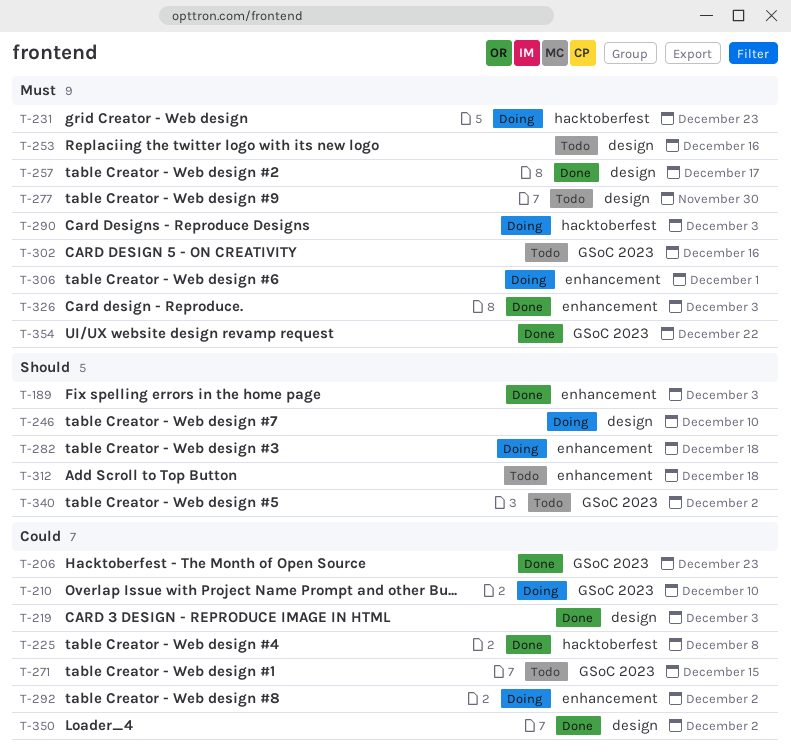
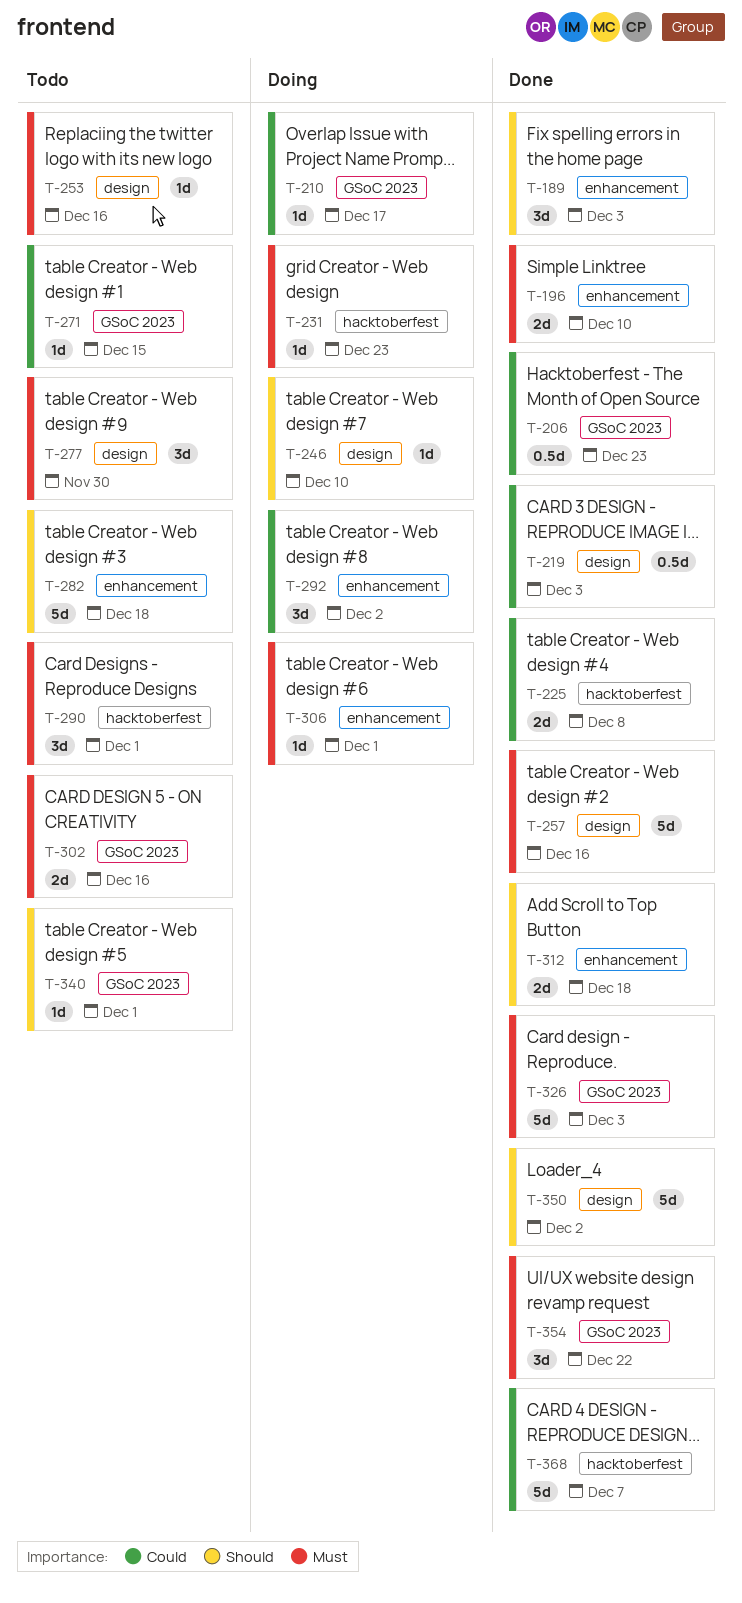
T-196: none -> present
T-210, due: Dec 10 -> Dec 17
T-257, due: Dec 17 -> Dec 16
T-282, status: Doing -> Todo
T-290, status: Doing -> Todo
T-290, due: Dec 3 -> Dec 1
T-312, status: Todo -> Done
T-326, label: enhancement -> GSoC 2023
T-340, due: Dec 2 -> Dec 1
T-350, priority: Could -> Should
T-368: none -> present

